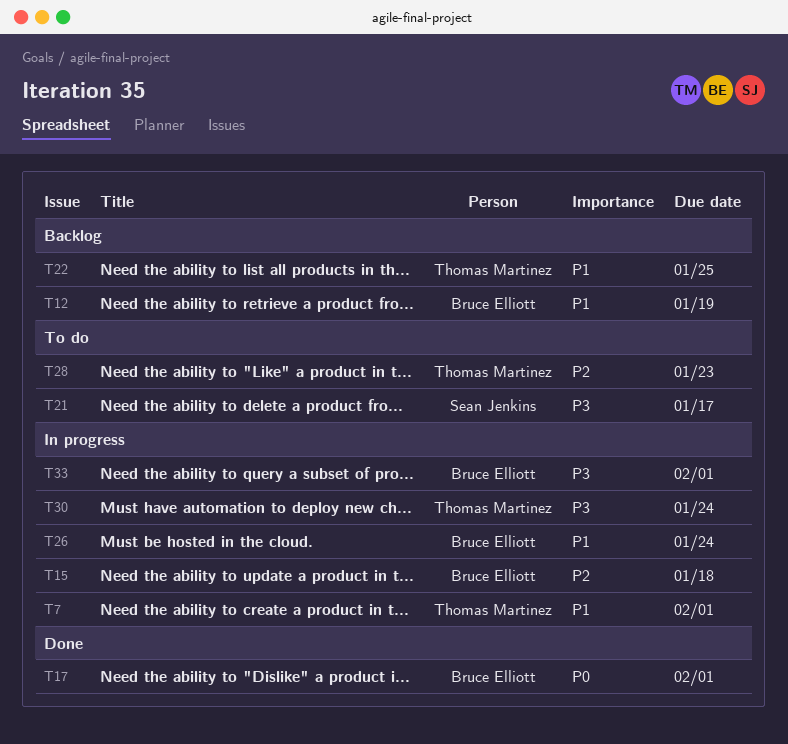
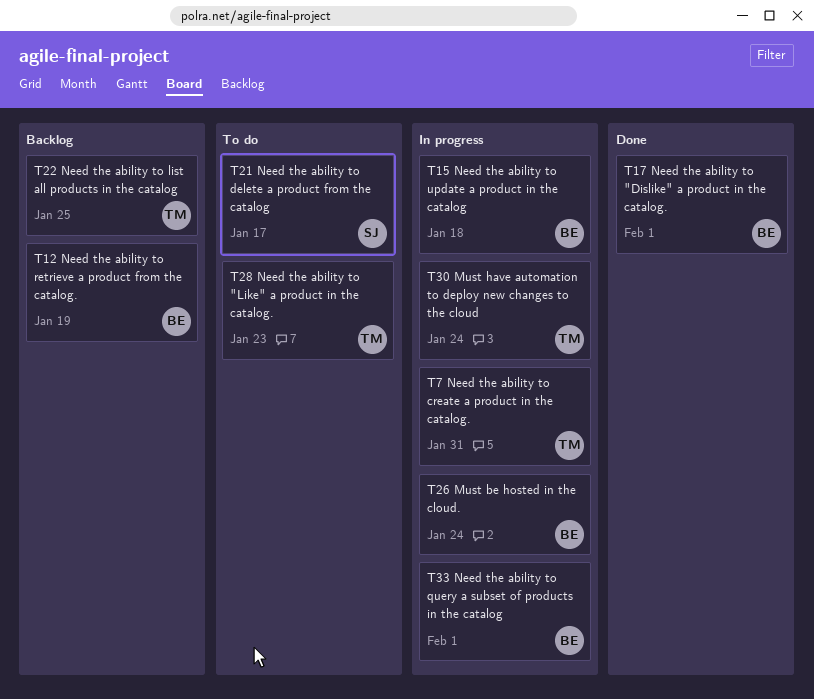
T7, due: Feb 1 -> Jan 31

